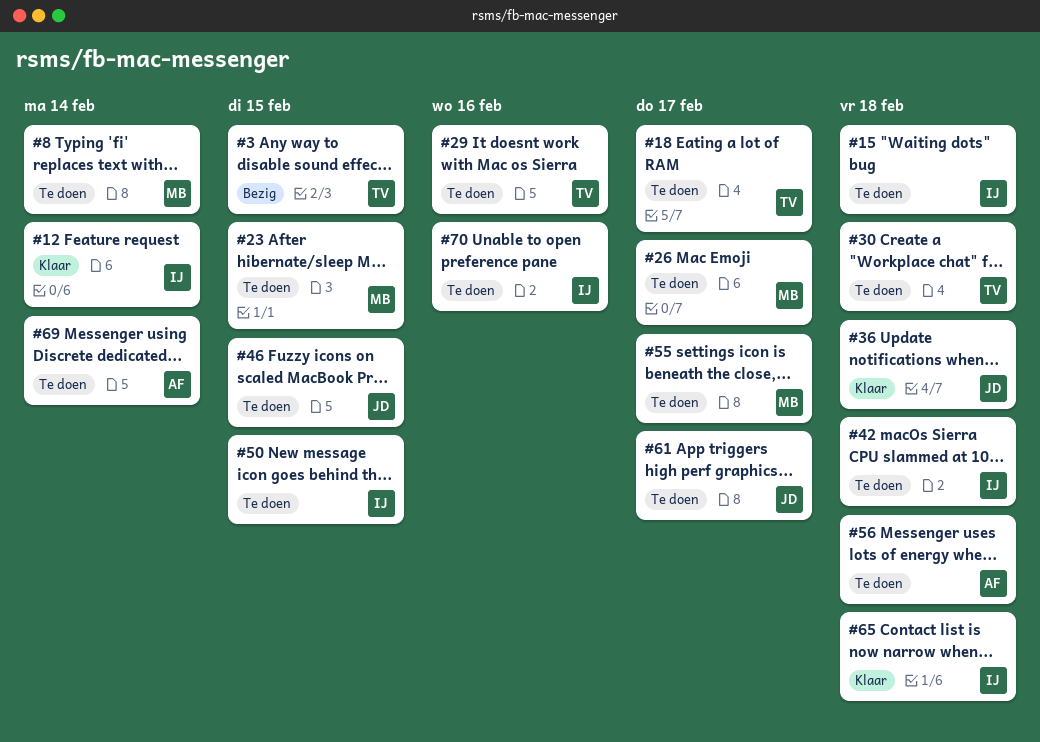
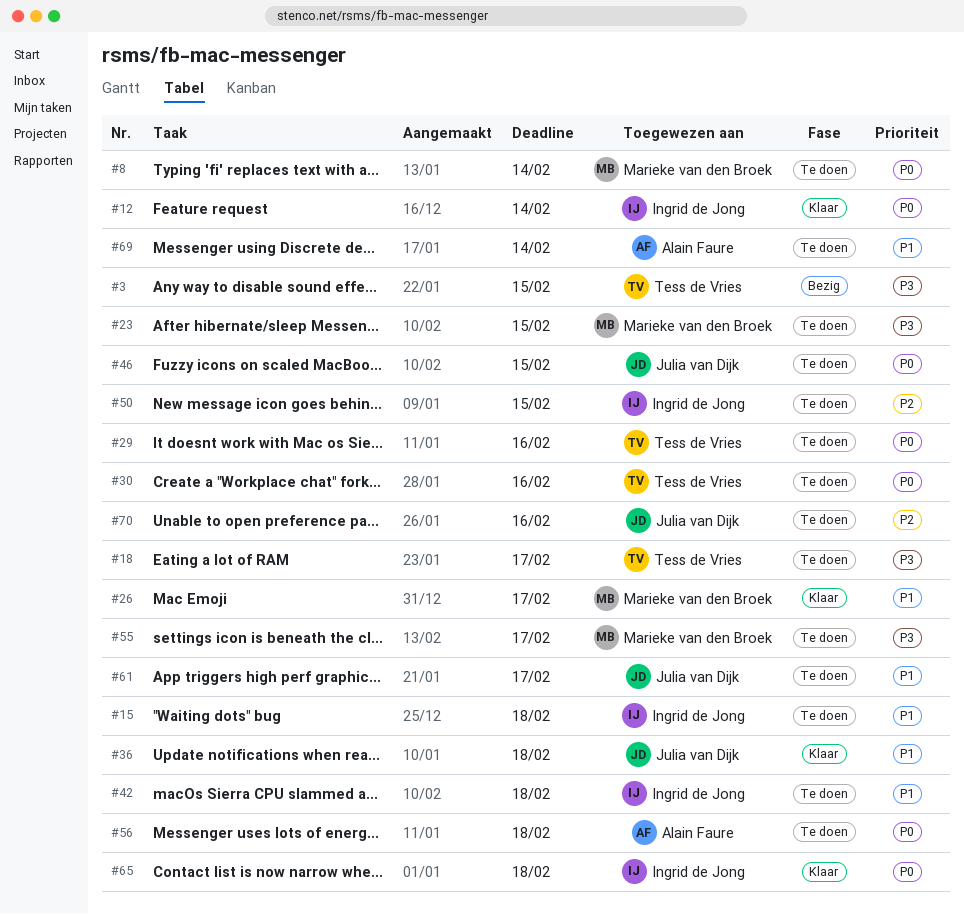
#26, status: Te doen -> Klaar
#30, due: Feb 18 -> Feb 16
#70, owner: Ingrid de Jong -> Julia van Dijk

